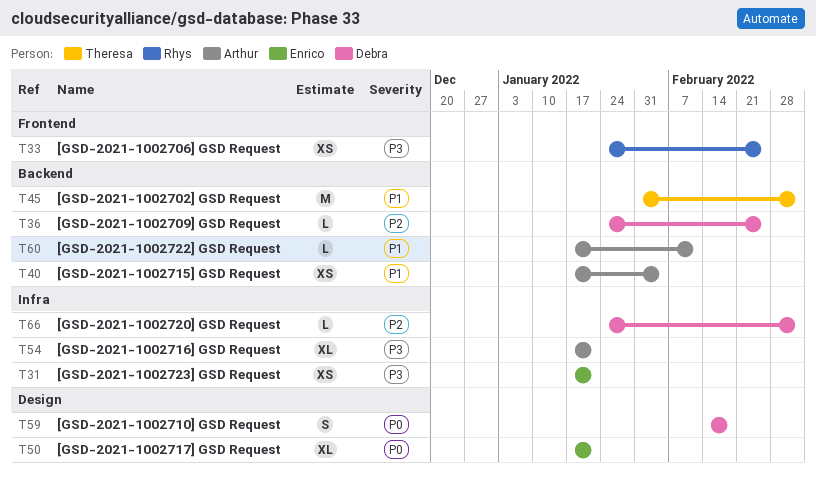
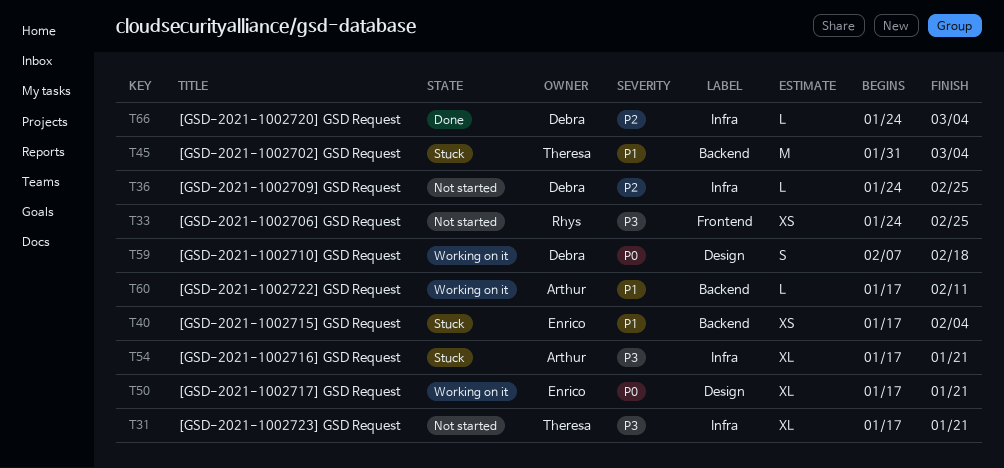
T31, owner: Enrico -> Theresa
T31, estimate: XS -> XL
T36, label: Backend -> Infra
T40, owner: Arthur -> Enrico
T59, start: Feb 14 -> Feb 7

